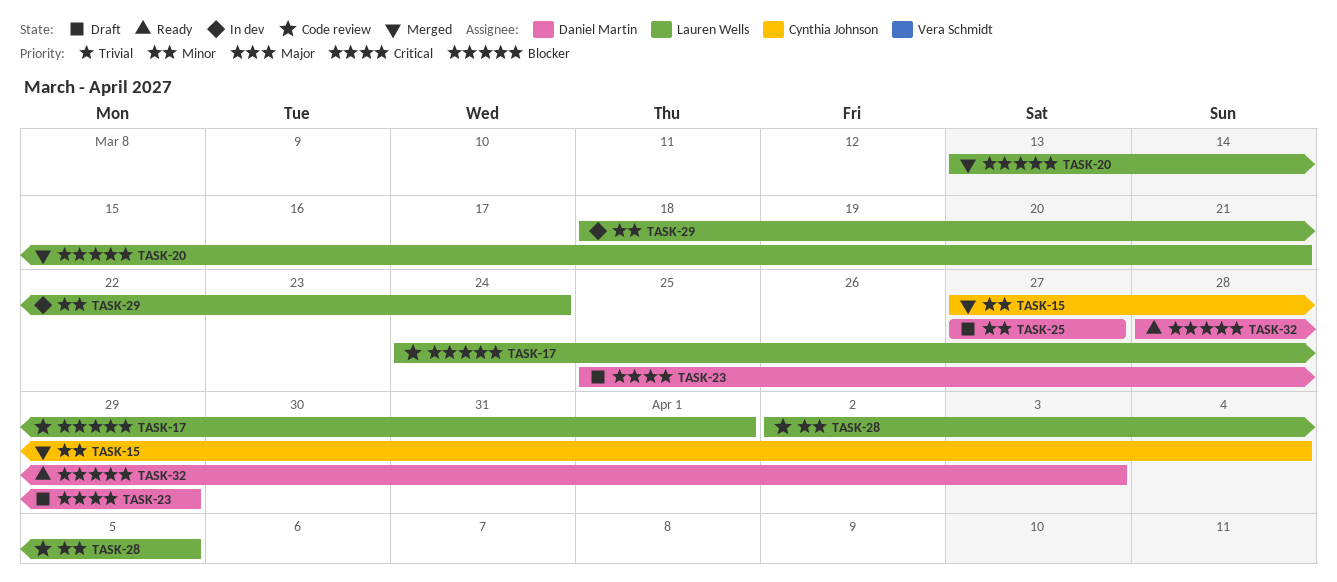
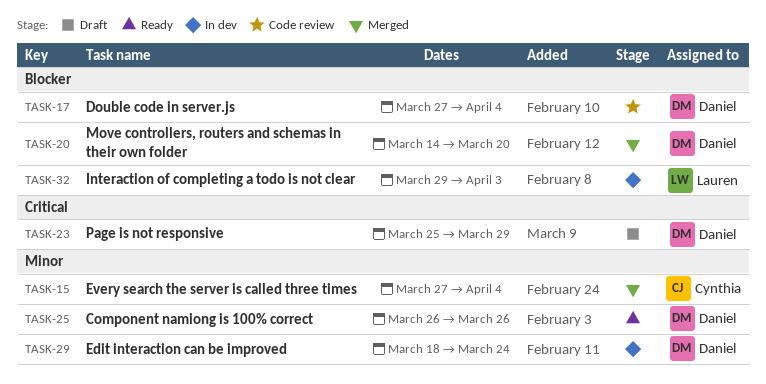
TASK-17, owner: Lauren Wells -> Daniel Martin
TASK-17, start: Mar 24 -> Mar 27
TASK-17, due: Apr 1 -> Apr 4
TASK-20, owner: Lauren Wells -> Daniel Martin
TASK-20, start: Mar 13 -> Mar 14
TASK-20, due: Mar 21 -> Mar 20
TASK-25, status: Draft -> Ready
TASK-25, start: Mar 27 -> Mar 26
TASK-25, due: Mar 27 -> Mar 26
TASK-28: present -> none
TASK-29, owner: Lauren Wells -> Daniel Martin
TASK-32, status: Ready -> In dev
TASK-32, owner: Daniel Martin -> Lauren Wells
TASK-32, start: Mar 28 -> Mar 29

